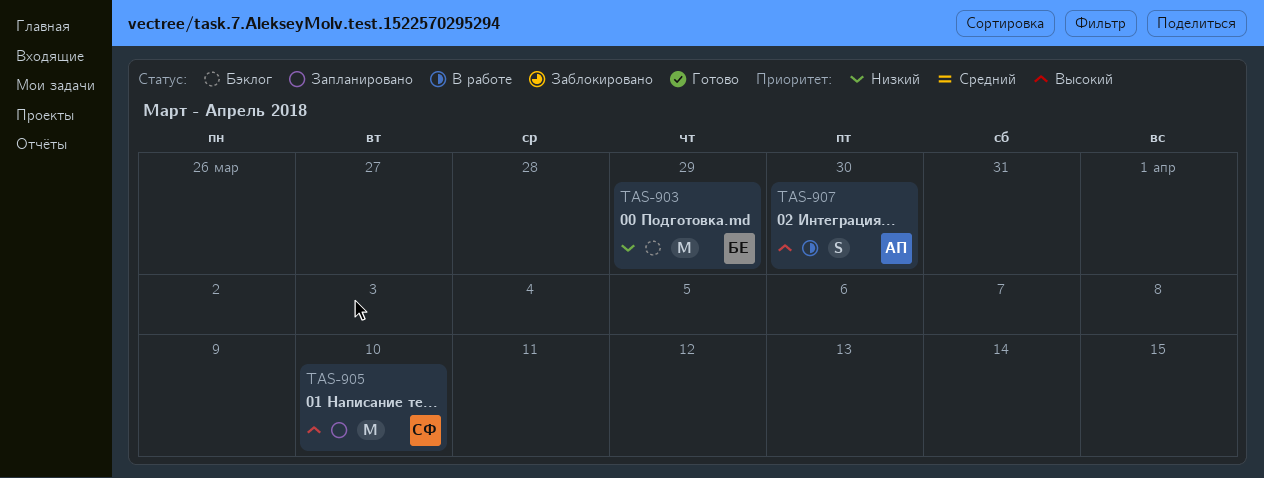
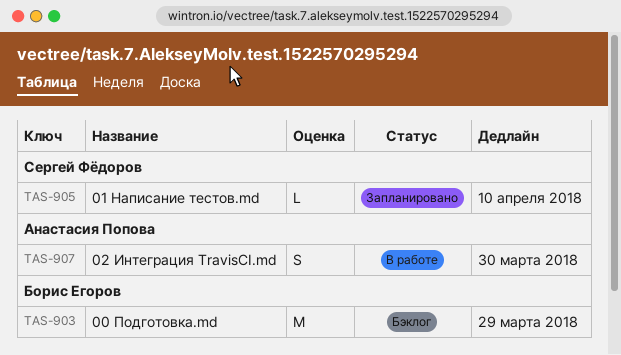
TAS-905, estimate: M -> L

